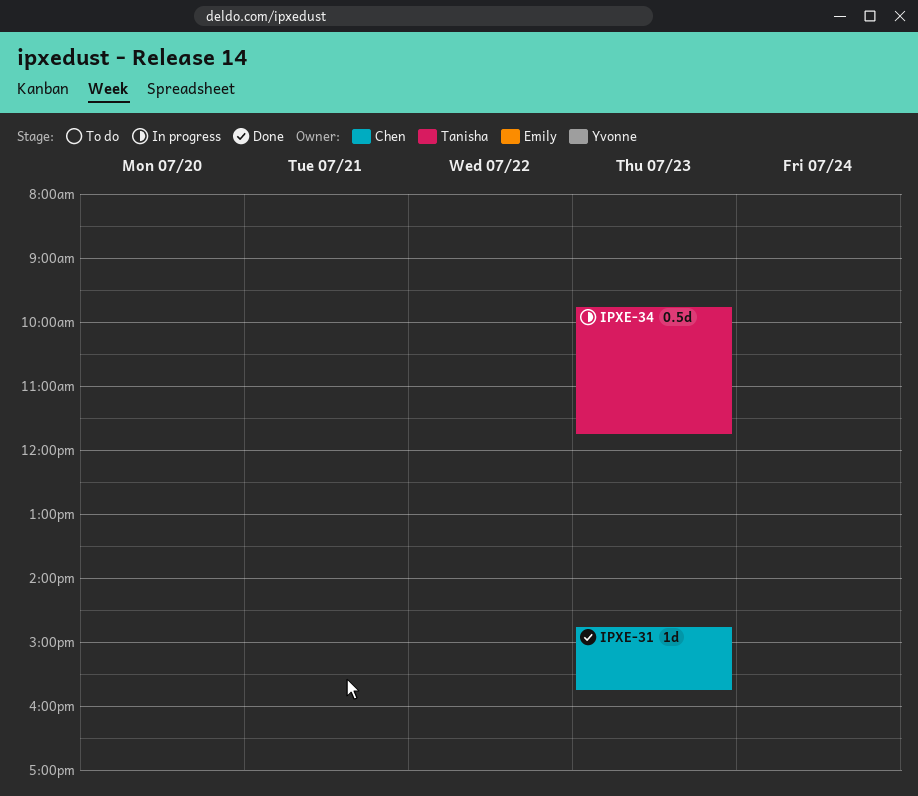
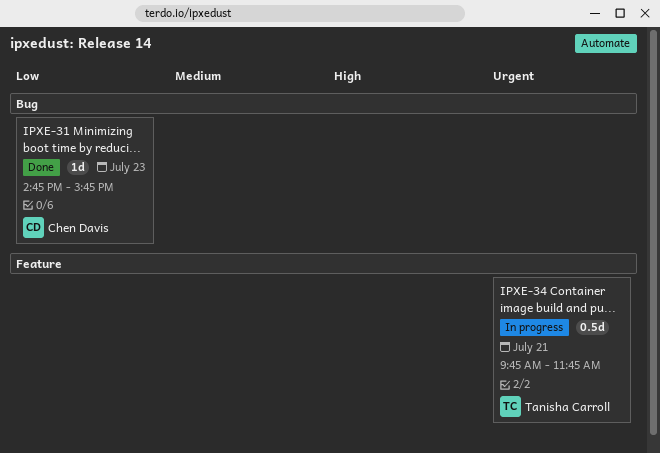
IPXE-34, day: Jul 23 -> Jul 21

